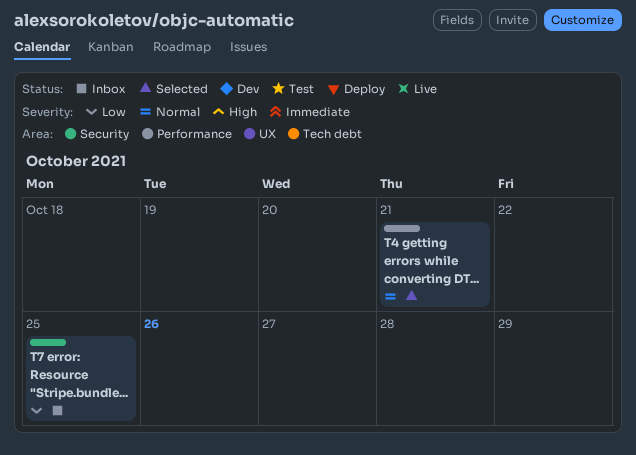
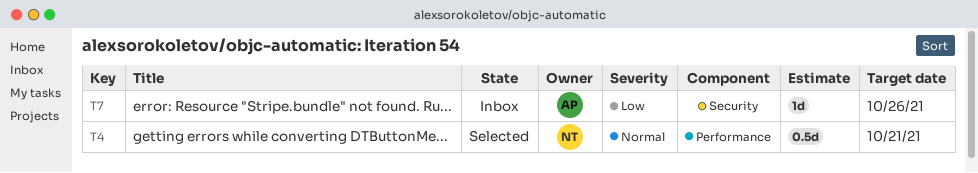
T7, due: Oct 25 -> Oct 26

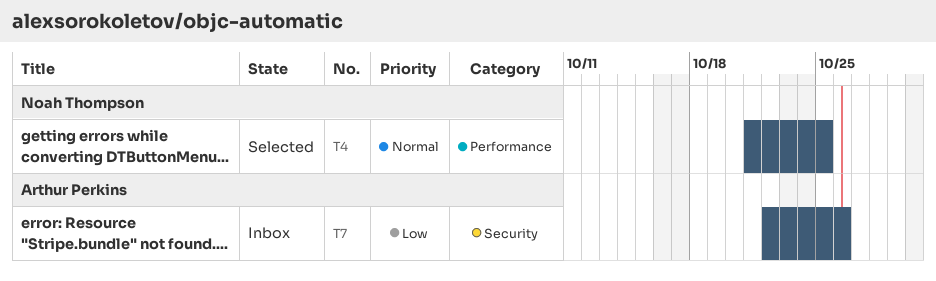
T4, due: Oct 21 -> Oct 25

